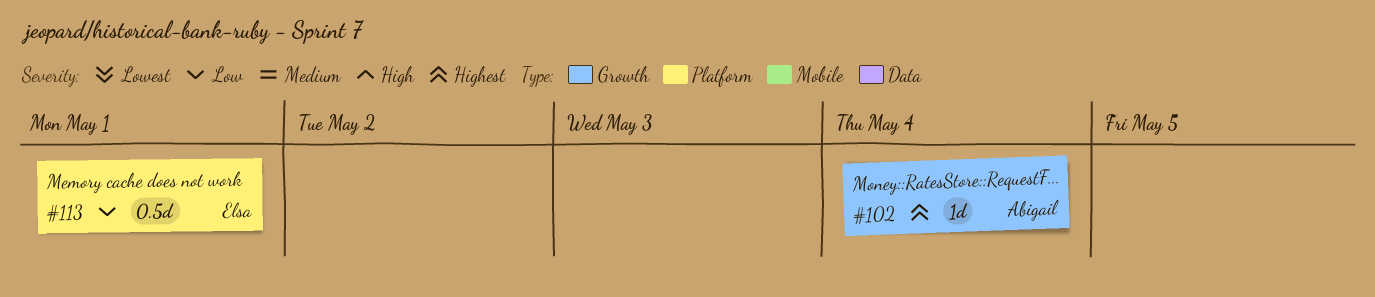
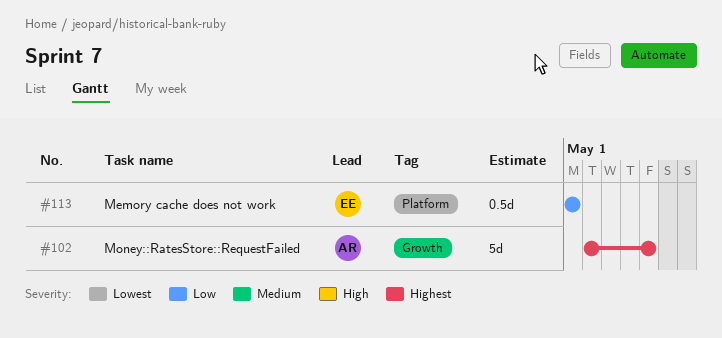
#102, estimate: 1d -> 5d
#102, due: May 4 -> May 5

